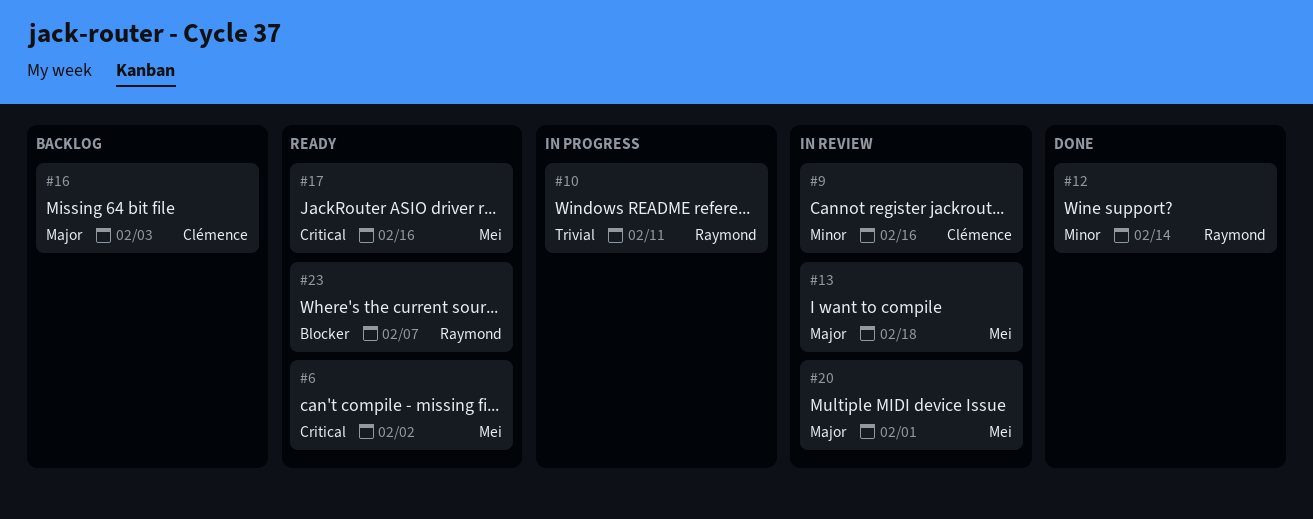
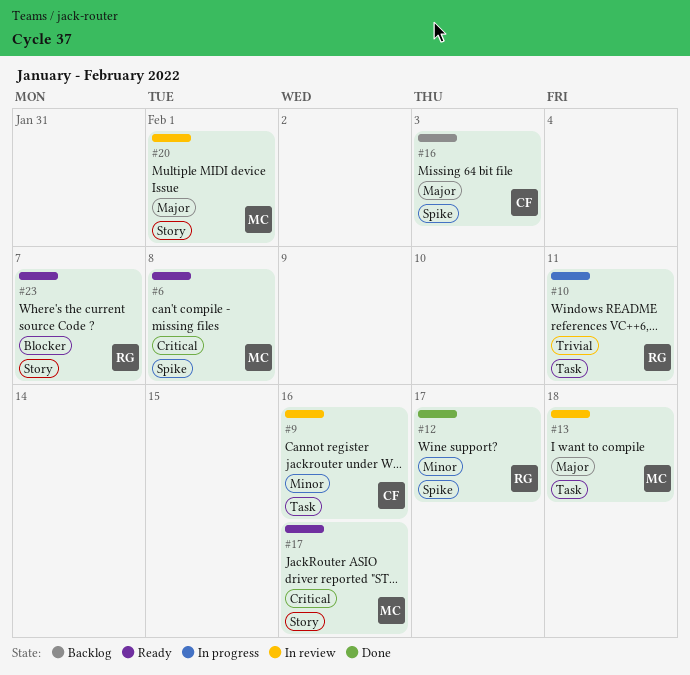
#6, due: Feb 2 -> Feb 8
#12, due: Feb 14 -> Feb 17

